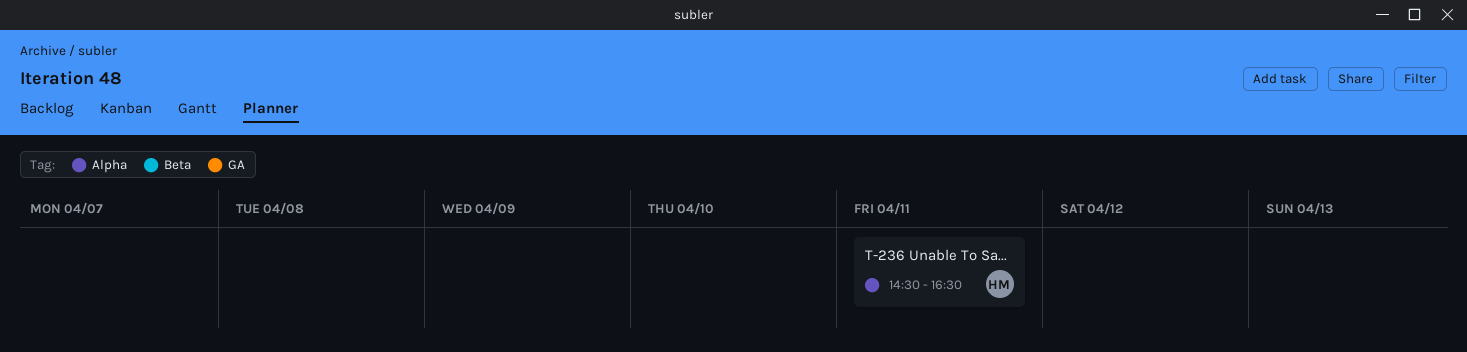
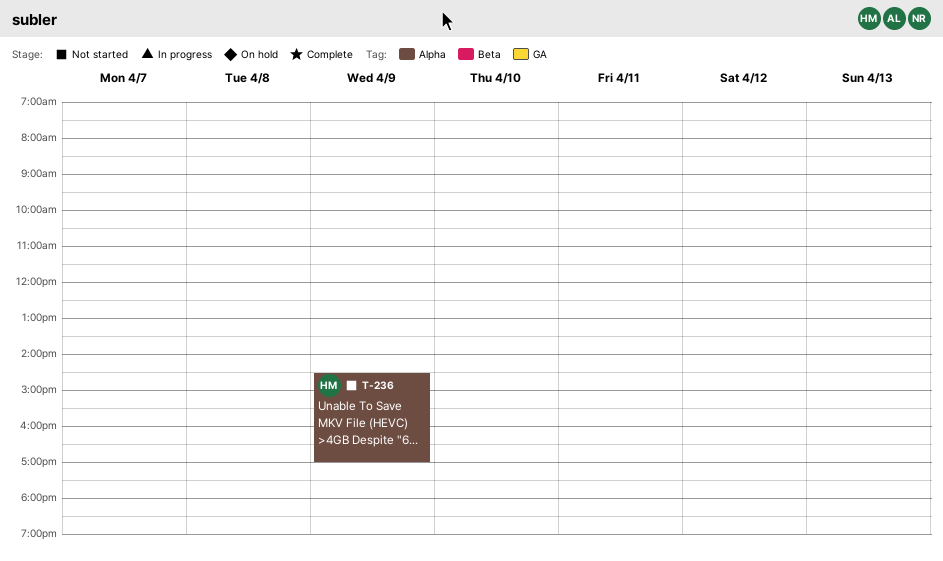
T-236, day: Apr 11 -> Apr 9
T-236, ends: 16:30 -> 17:00

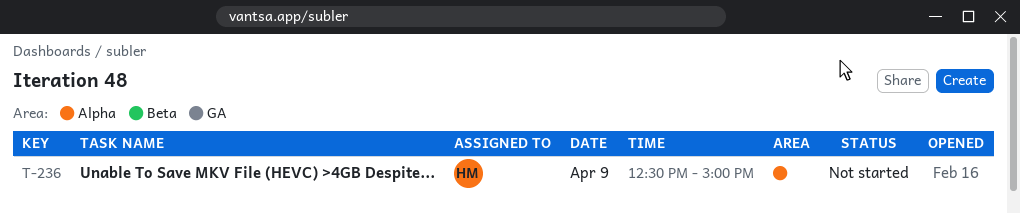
T-236, begins: 14:30 -> 12:30
T-236, ends: 17:00 -> 15:00

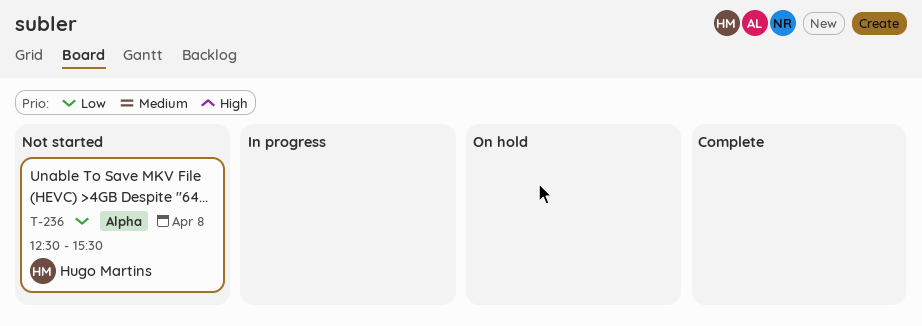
T-236, day: Apr 9 -> Apr 8
T-236, ends: 15:00 -> 15:30

